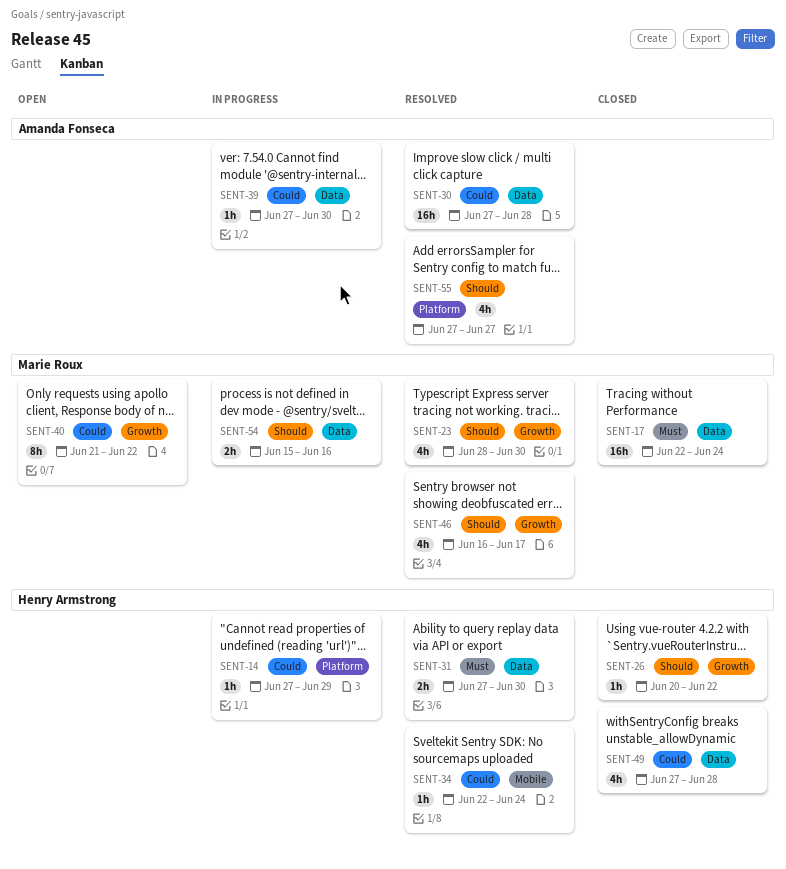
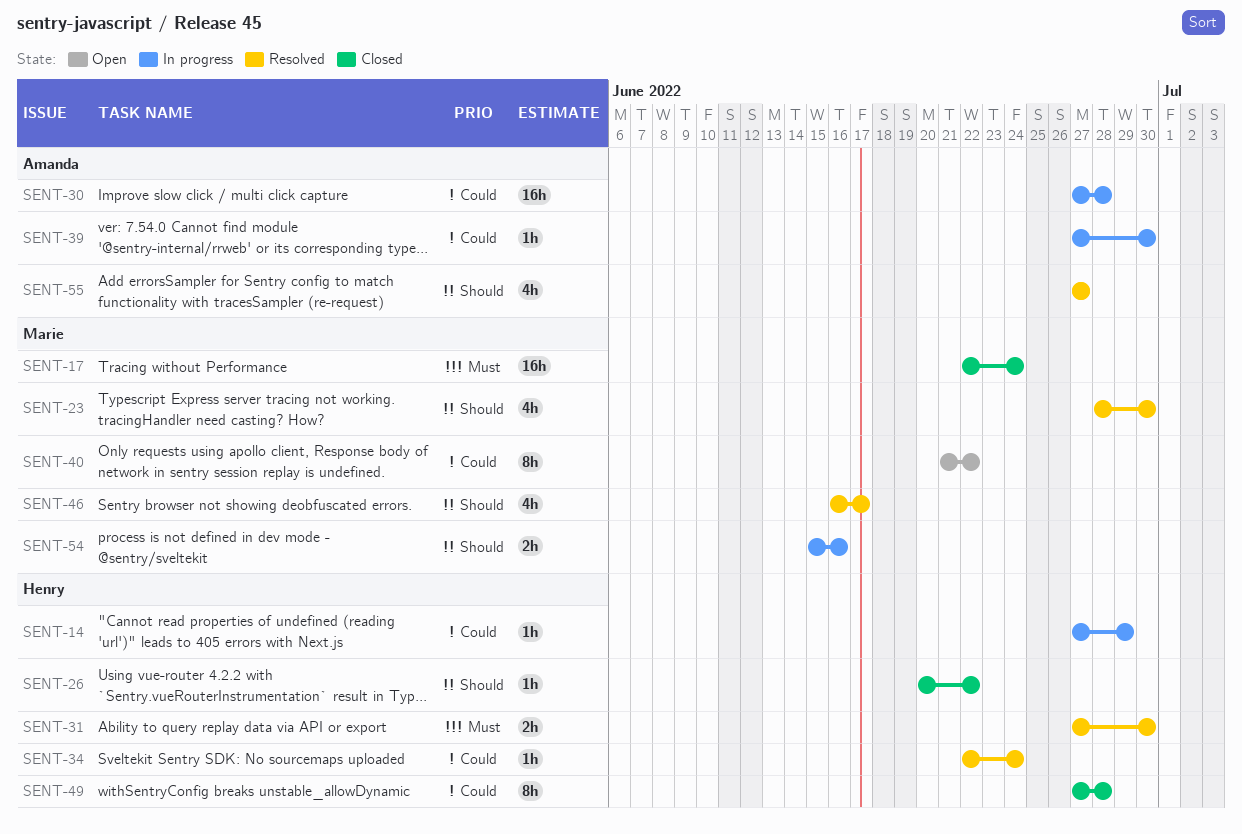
SENT-30, status: Resolved -> In progress
SENT-49, estimate: 4h -> 8h

